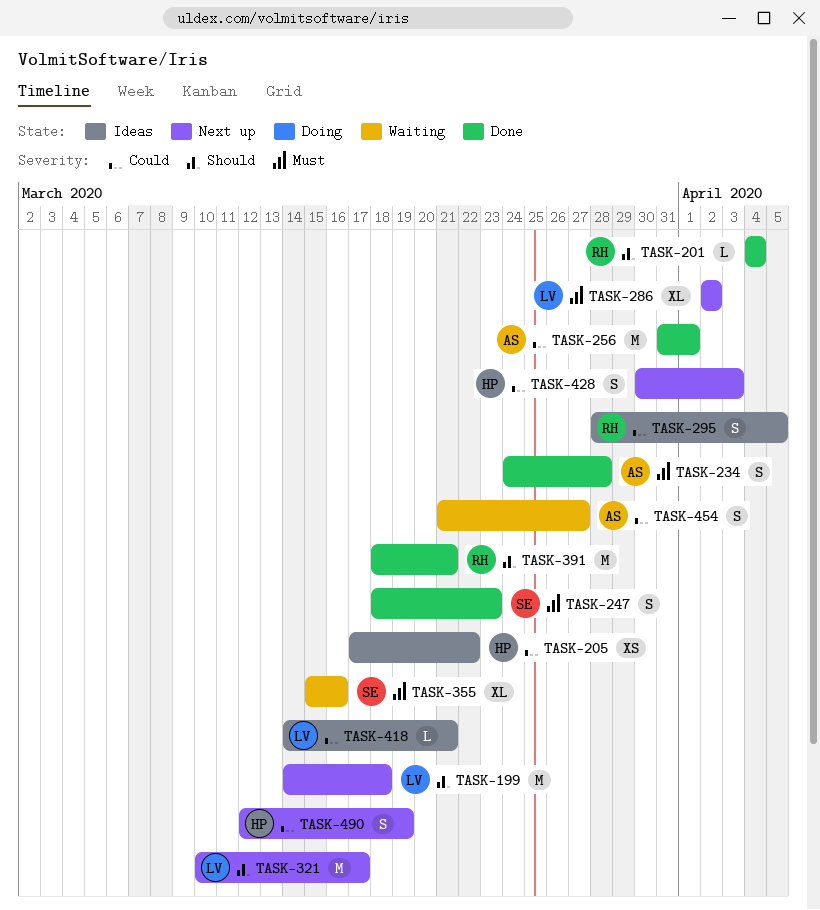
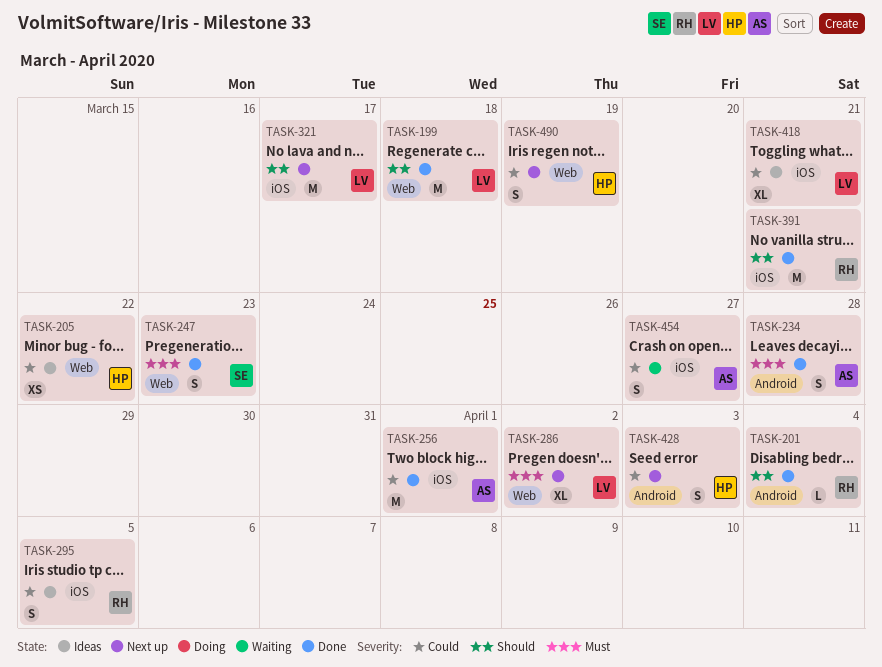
TASK-199, status: Next up -> Done
TASK-355: present -> none
TASK-418, estimate: L -> XL

